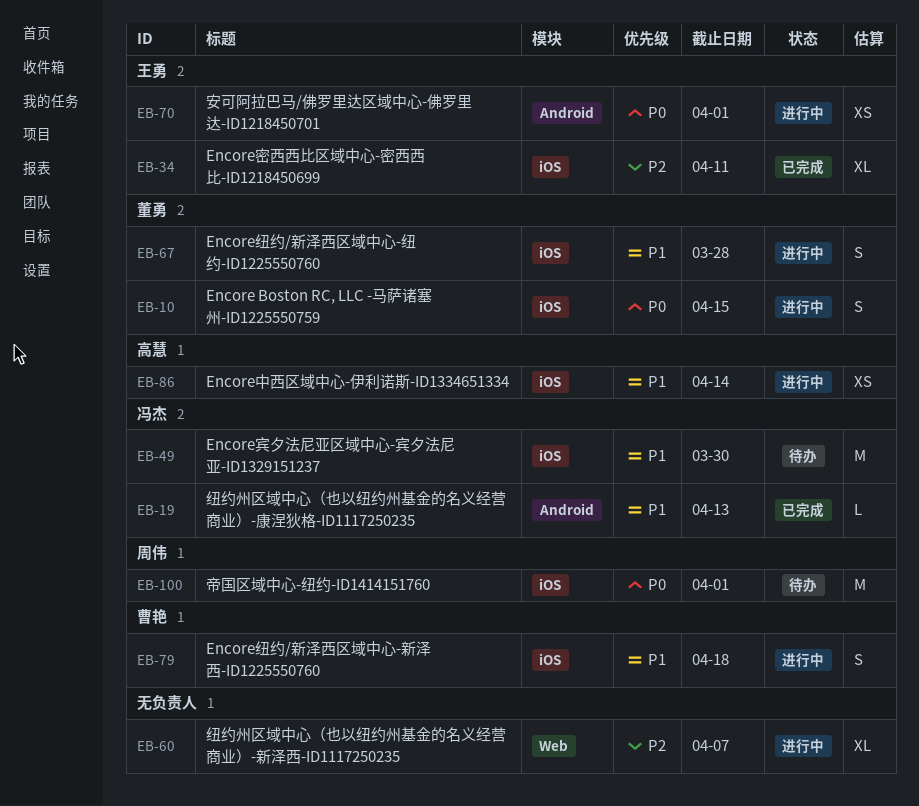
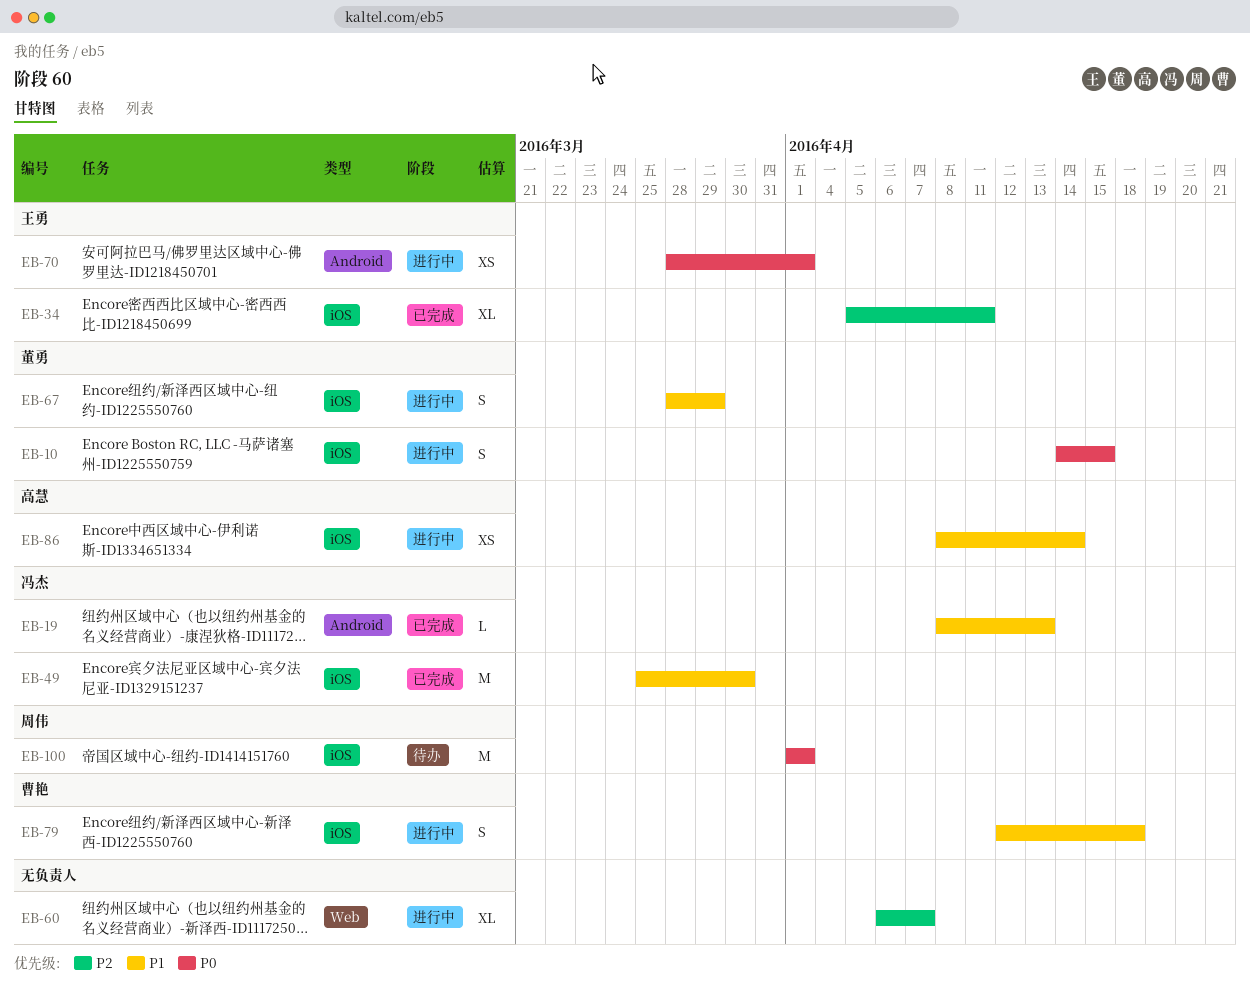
EB-49, status: 待办 -> 已完成
EB-67, due: Mar 28 -> Mar 29

